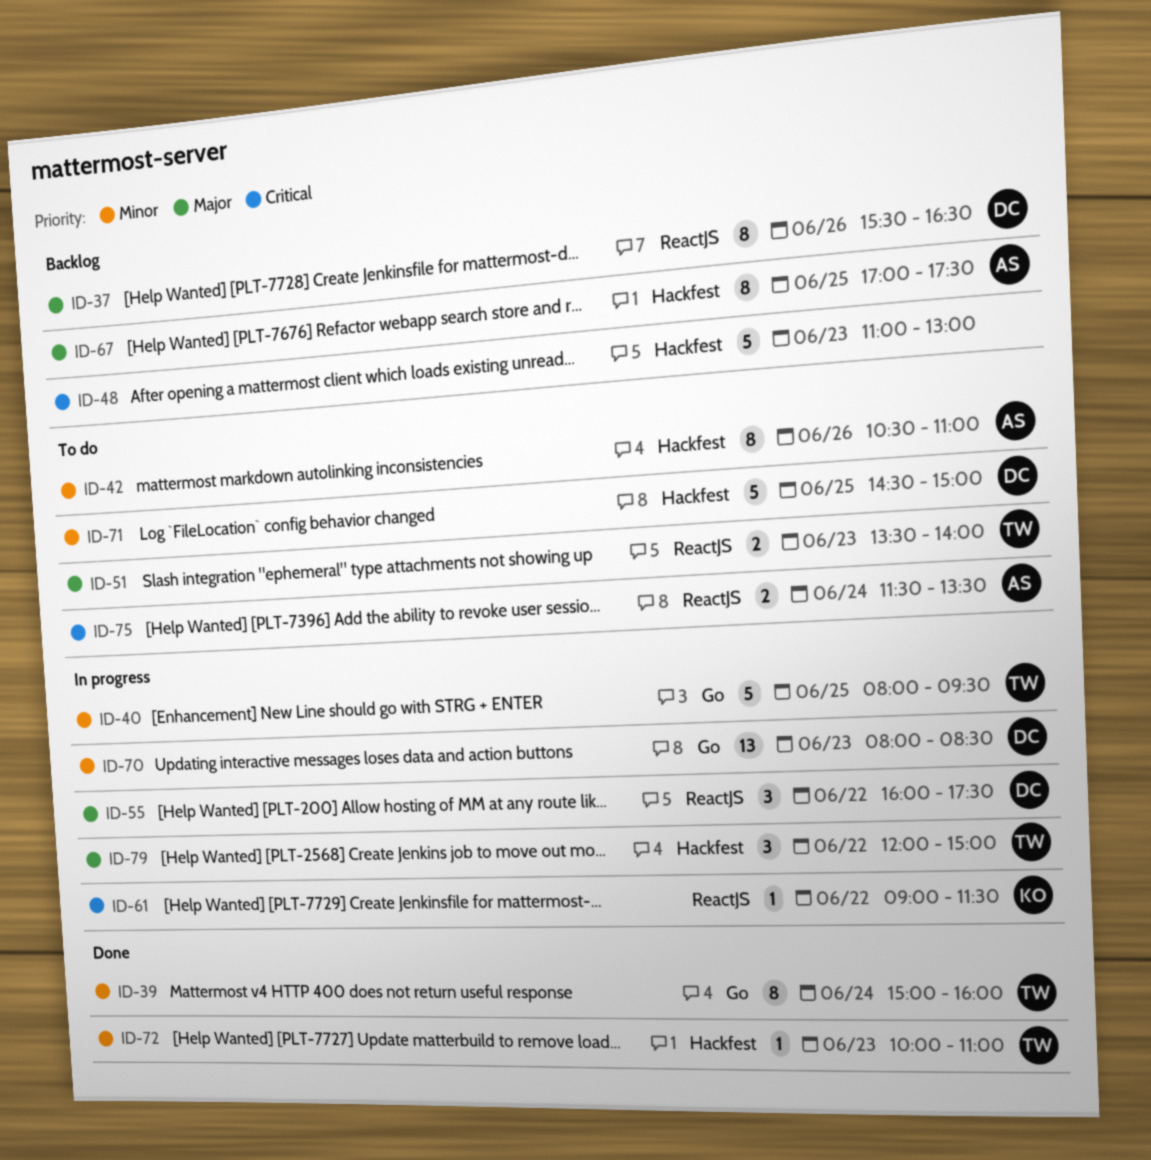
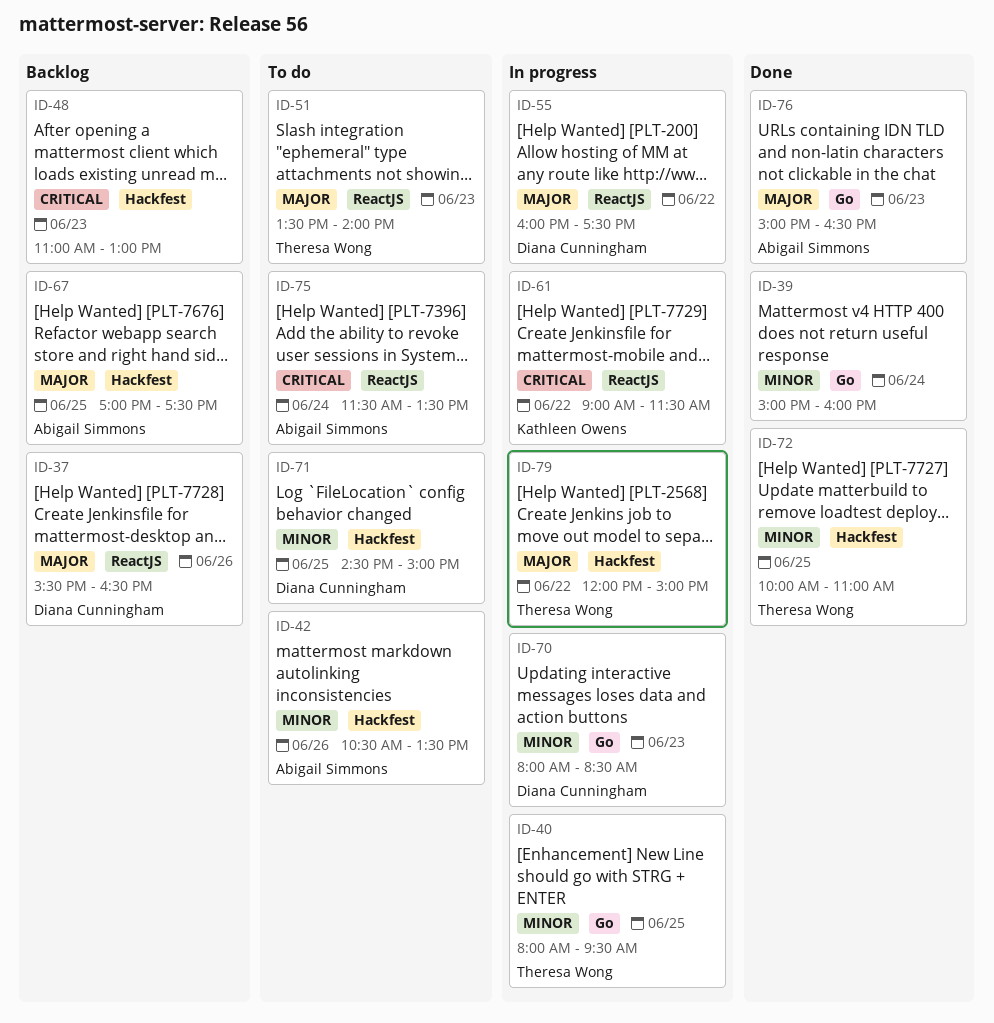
ID-39, owner: Theresa Wong -> none
ID-42, ends: 11:00 -> 13:30
ID-72, day: Jun 23 -> Jun 25
ID-76: none -> present

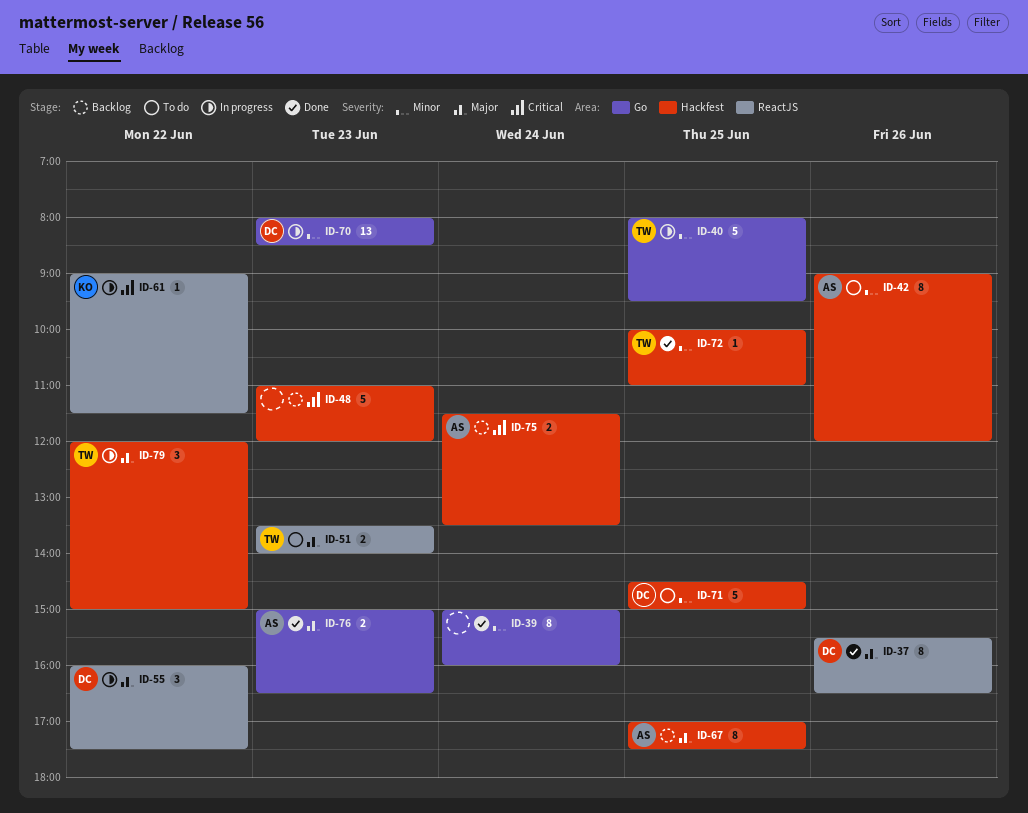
ID-37, status: Backlog -> Done
ID-42, begins: 10:30 -> 09:00
ID-42, ends: 13:30 -> 12:00
ID-48, ends: 13:00 -> 12:00
ID-75, status: To do -> Backlog
ID-75, label: ReactJS -> Hackfest

